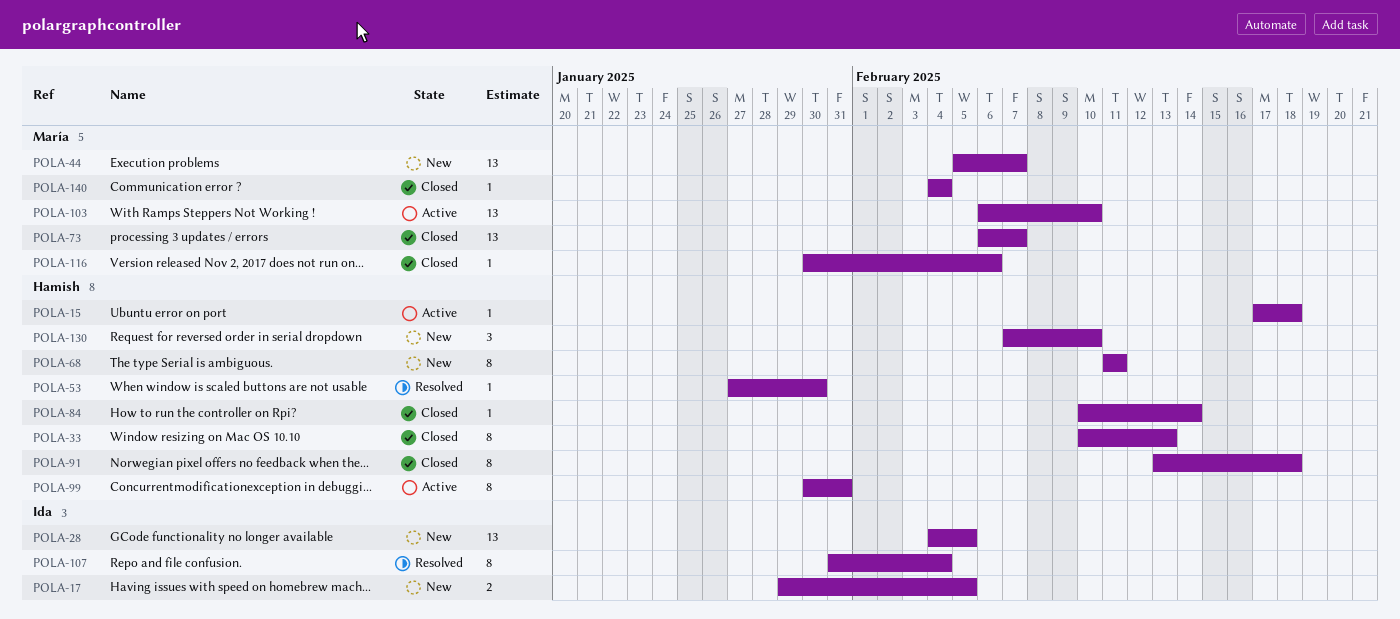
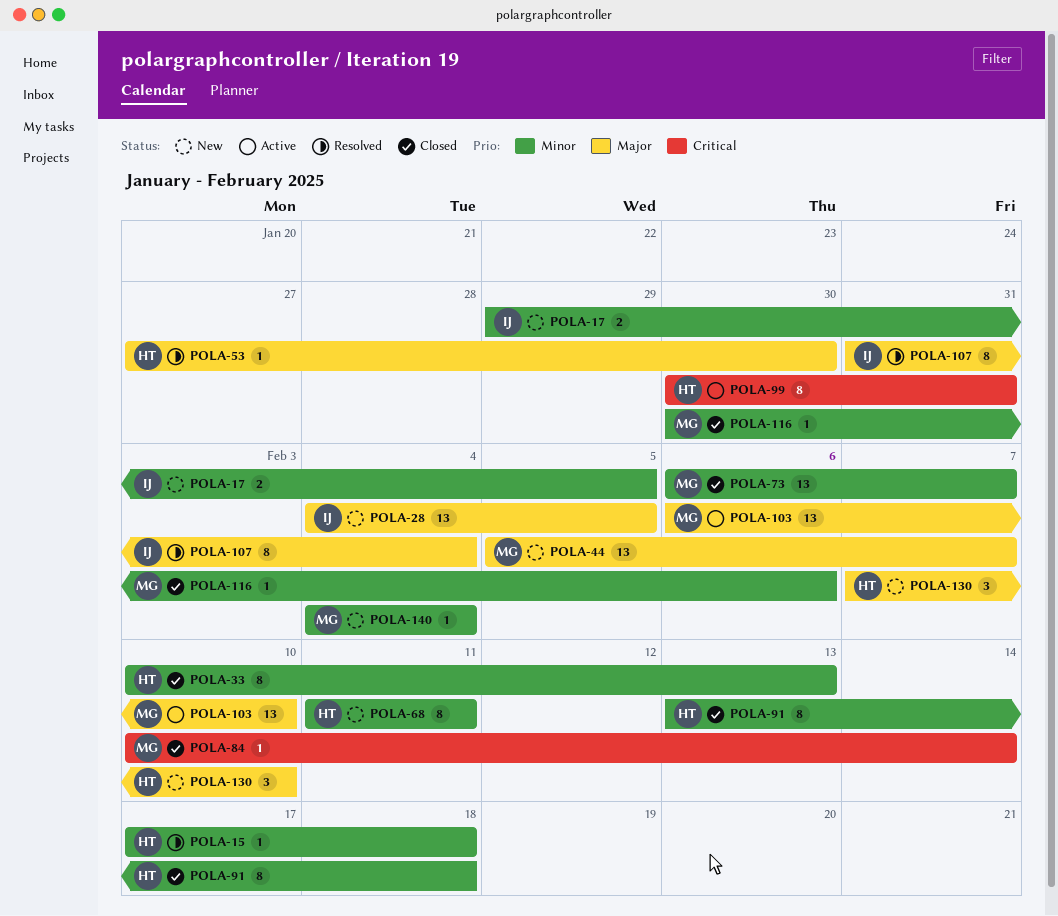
POLA-15, status: Active -> Resolved
POLA-84, owner: Hamish -> María
POLA-140, status: Closed -> New

